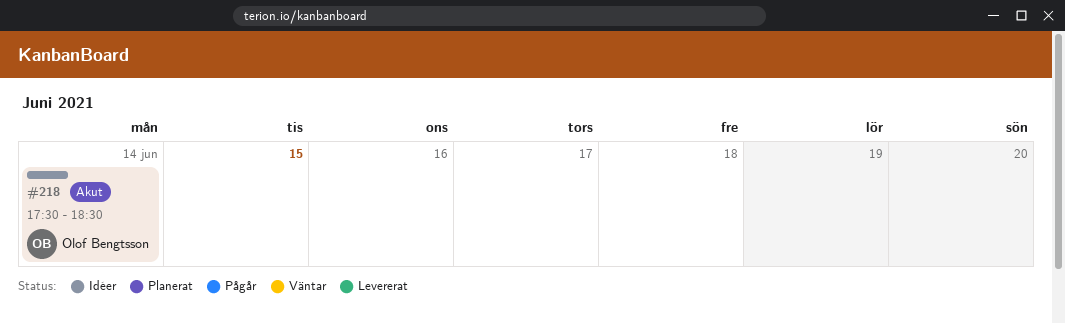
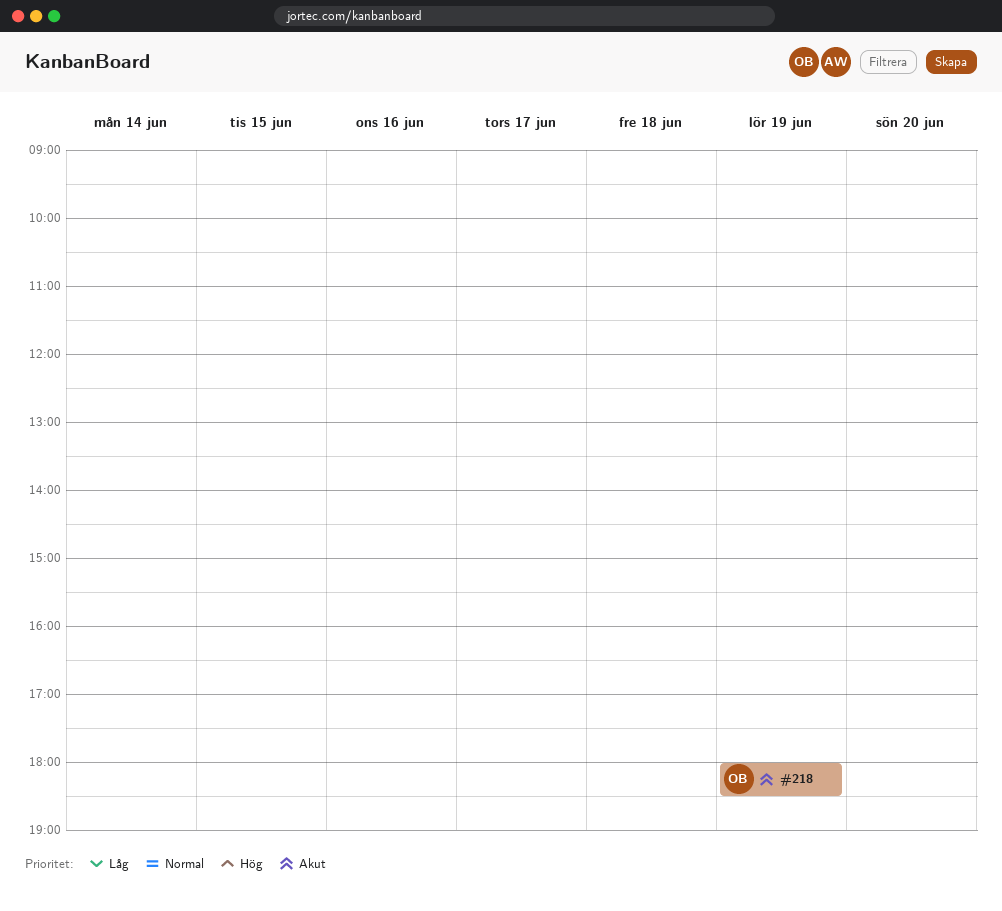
#218, day: Jun 14 -> Jun 19
#218, begins: 17:30 -> 18:00

